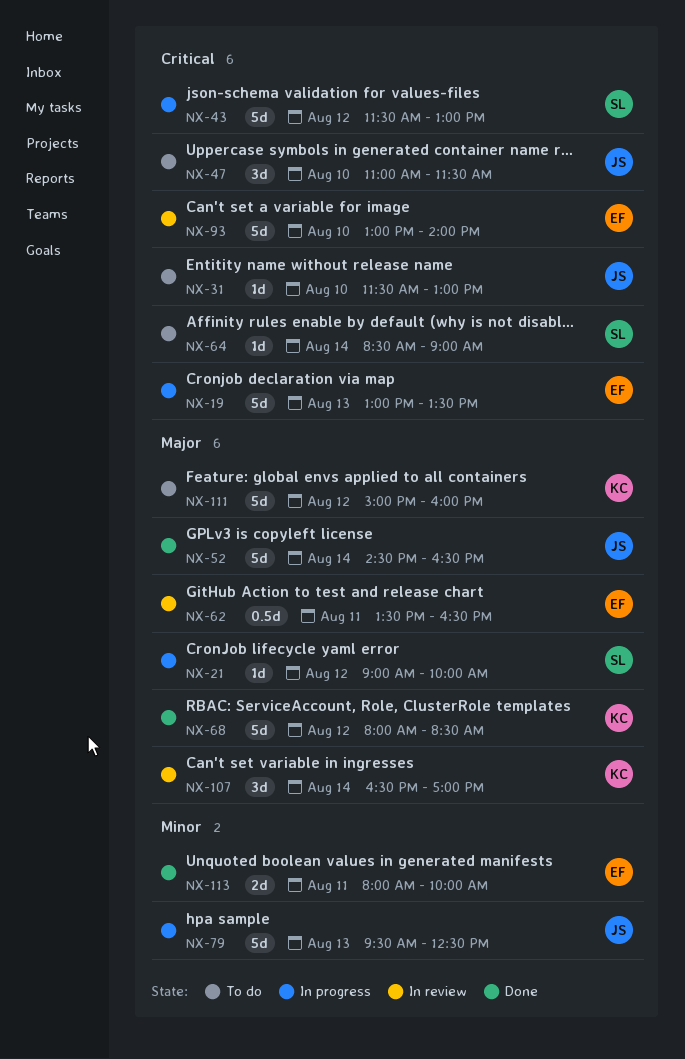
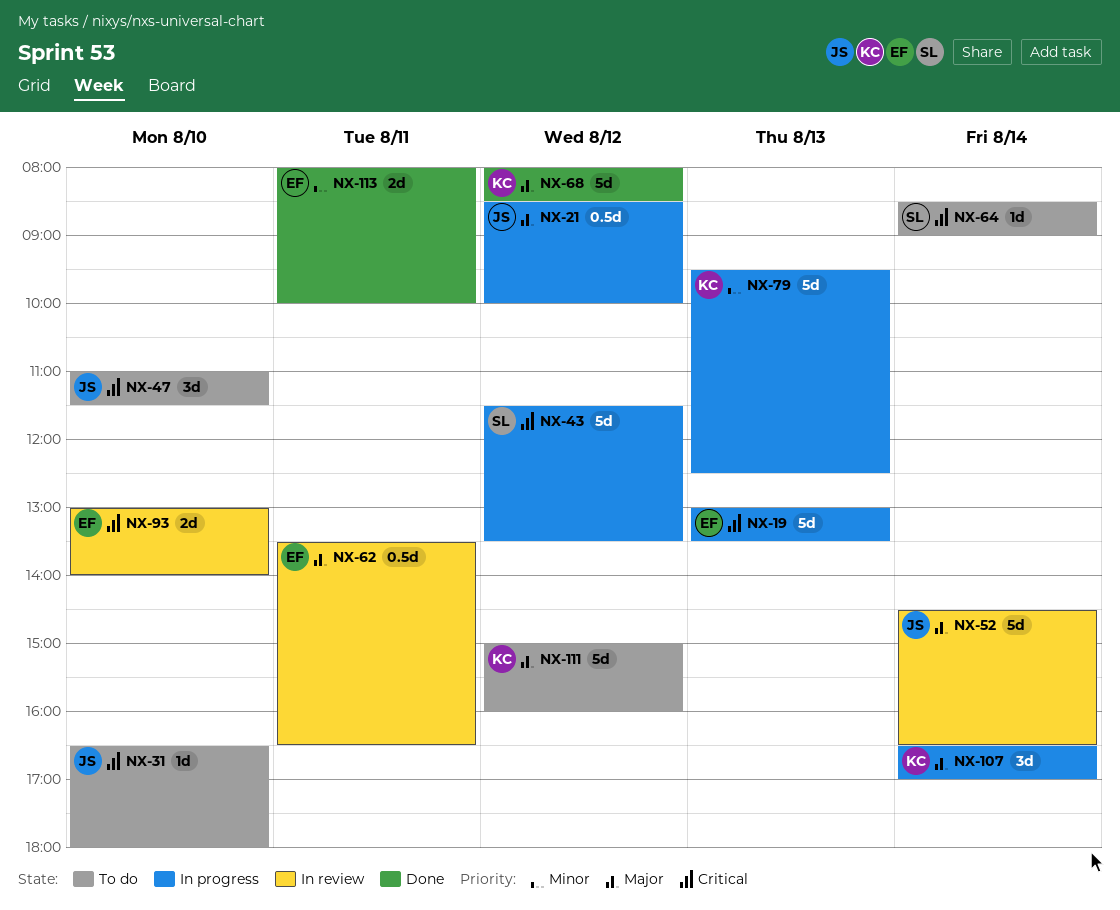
NX-21, owner: SL -> JS
NX-21, estimate: 1d -> 0.5d
NX-21, begins: 09:00 -> 08:30
NX-31, begins: 11:30 -> 16:30
NX-31, ends: 13:00 -> 18:00
NX-43, ends: 13:00 -> 13:30
NX-52, status: Done -> In review
NX-79, owner: JS -> KC
NX-93, estimate: 5d -> 2d
NX-107, status: In review -> In progress

